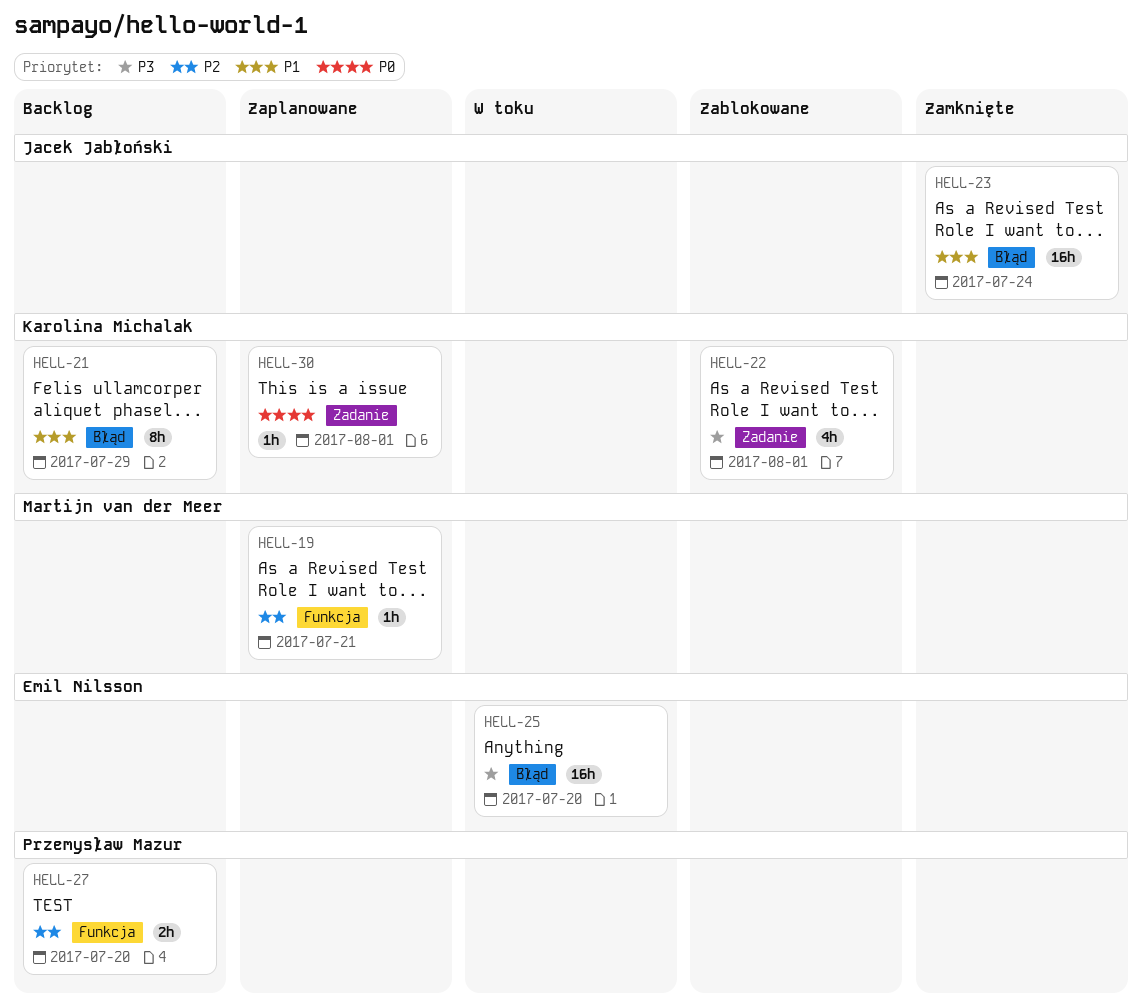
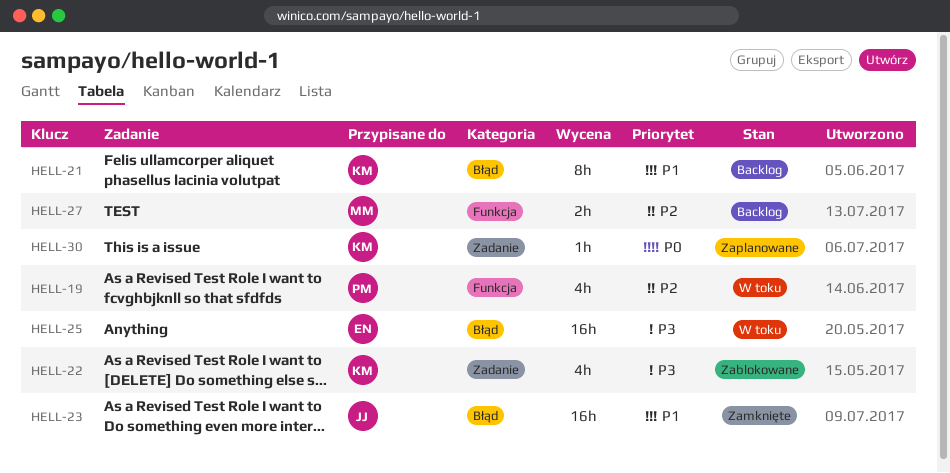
HELL-19, status: Zaplanowane -> W toku
HELL-19, owner: Martijn van der Meer -> Przemysław Mazur
HELL-19, estimate: 1h -> 4h
HELL-27, owner: Przemysław Mazur -> Martijn van der Meer

